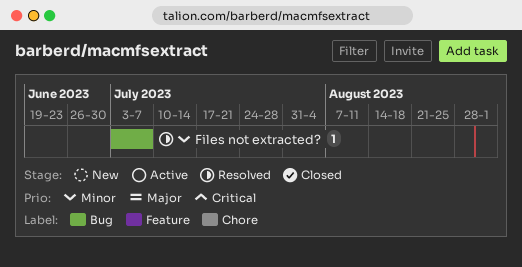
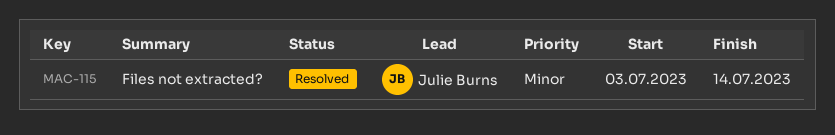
Files not extracted?, due: Jul 7 -> Jul 14

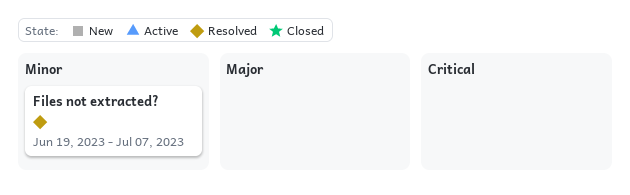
Files not extracted?, start: Jul 3 -> Jun 19
Files not extracted?, due: Jul 14 -> Jul 7

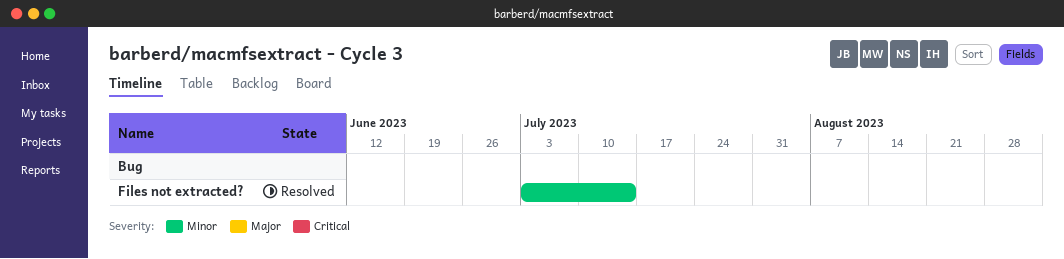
Files not extracted?, start: Jun 19 -> Jul 3
Files not extracted?, due: Jul 7 -> Jul 14

